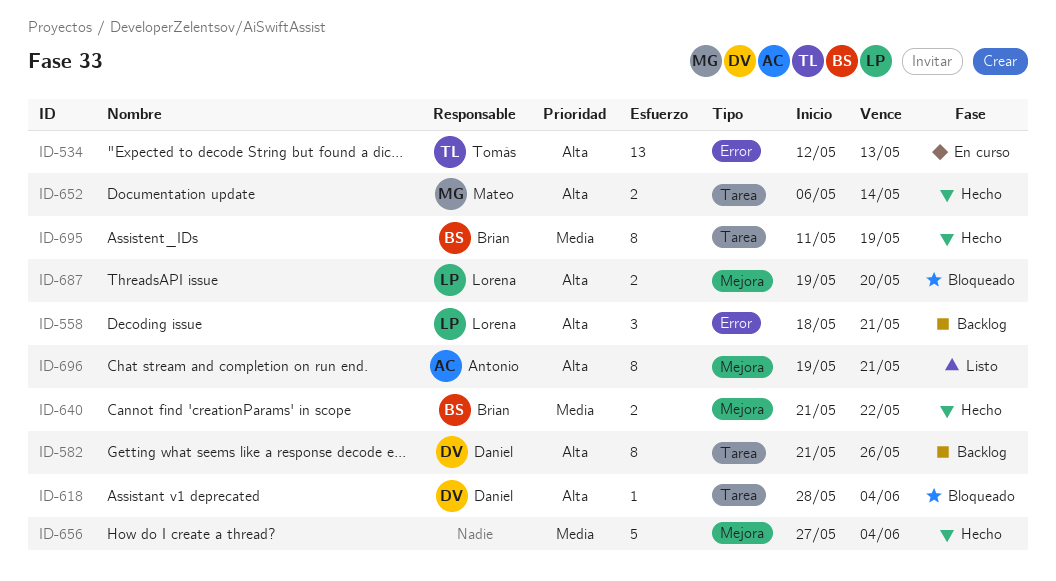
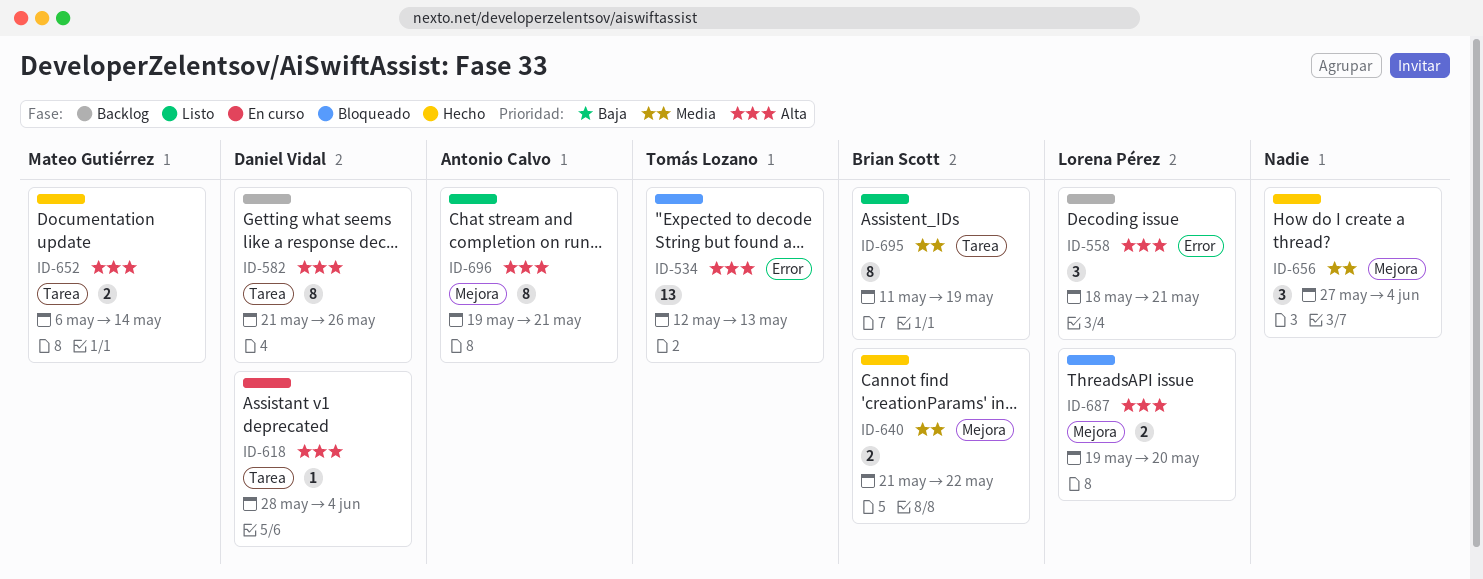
ID-534, status: En curso -> Bloqueado
ID-618, status: Bloqueado -> En curso
ID-656, estimate: 5 -> 3
ID-695, status: Hecho -> Listo

